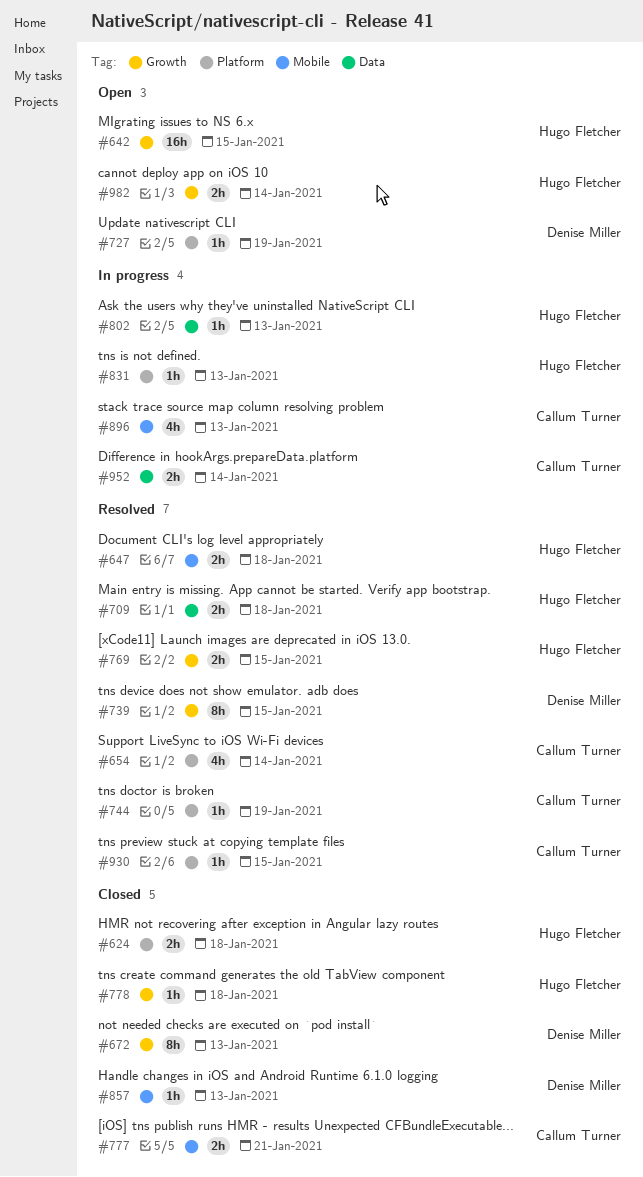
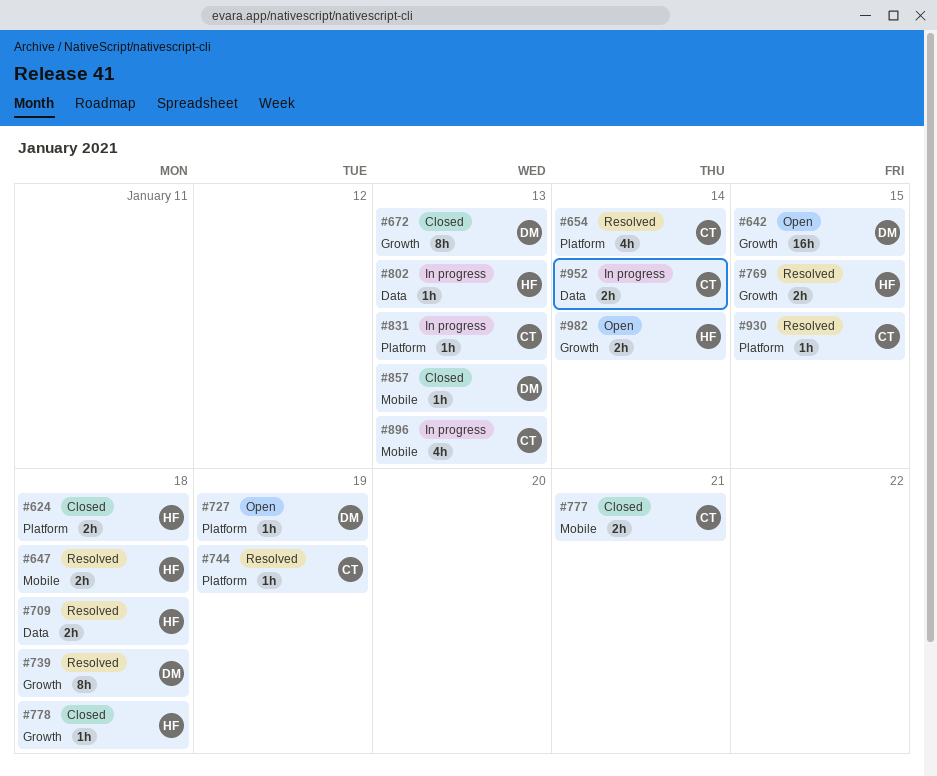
#642, owner: Hugo Fletcher -> Denise Miller
#739, due: Jan 15 -> Jan 18
#831, owner: Hugo Fletcher -> Callum Turner

